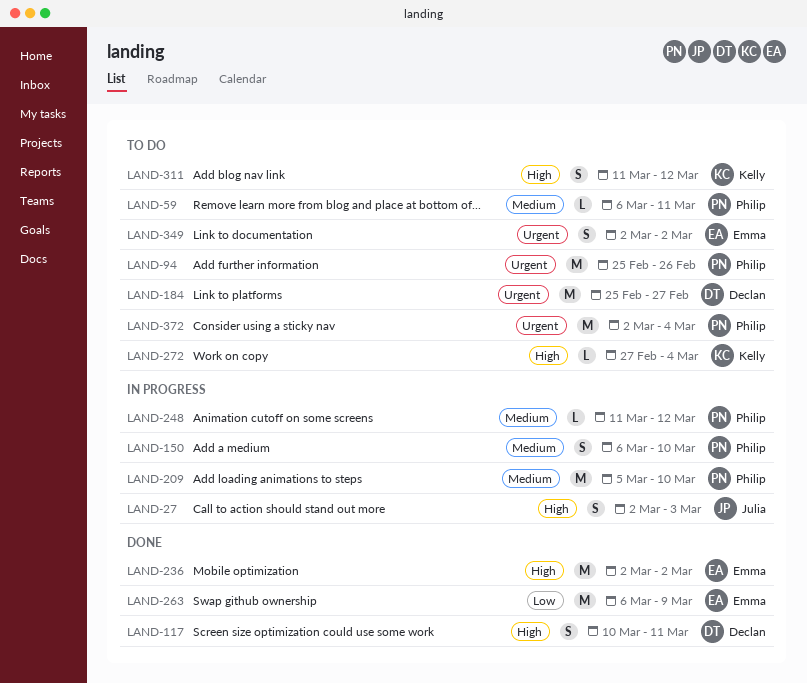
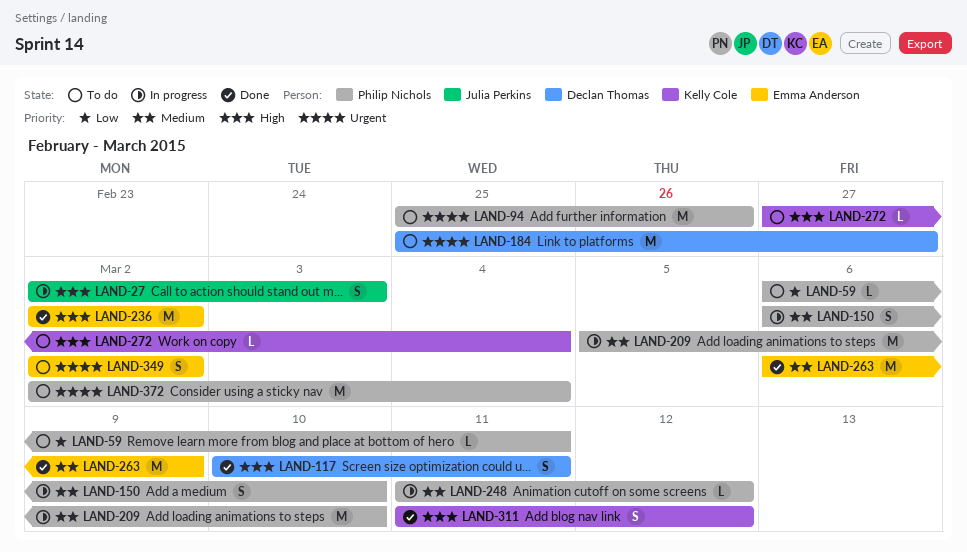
LAND-59, priority: Medium -> Low
LAND-263, priority: Low -> Medium
LAND-311, status: To do -> Done

